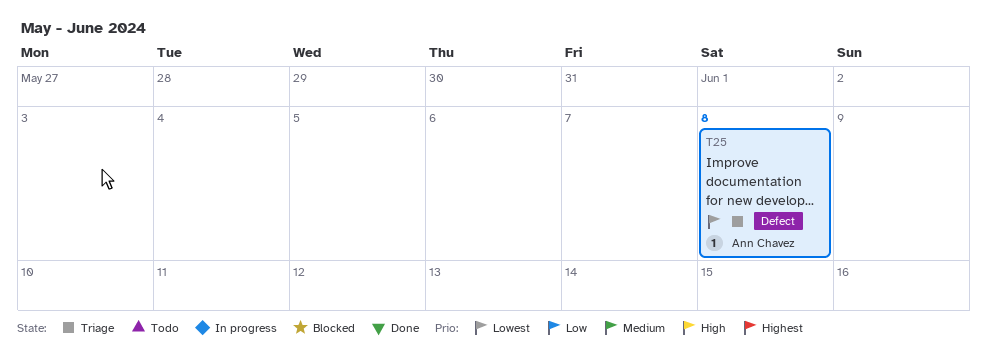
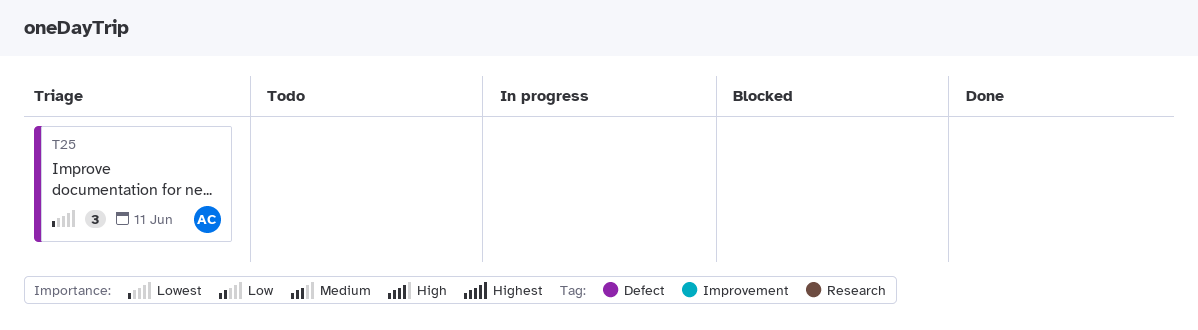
T25, estimate: 1 -> 3
T25, due: Jun 8 -> Jun 11

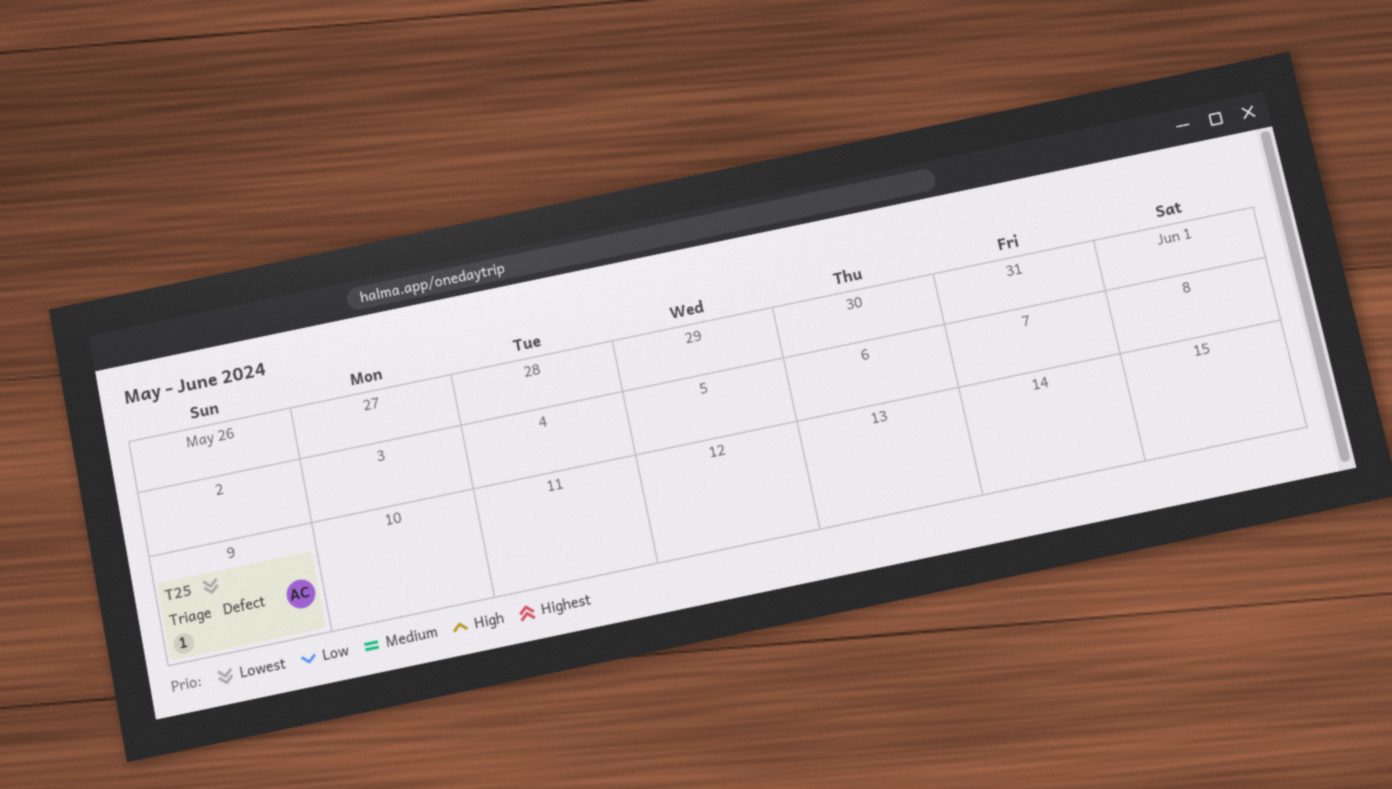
T25, estimate: 3 -> 1
T25, due: Jun 11 -> Jun 9

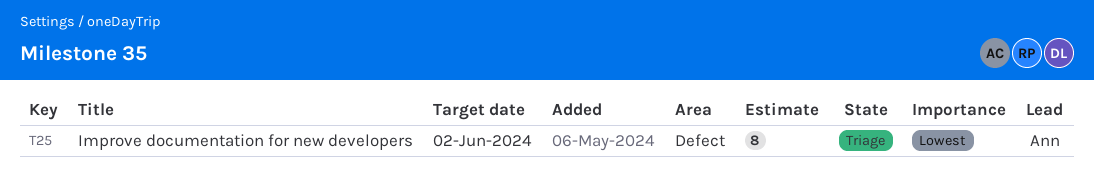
T25, estimate: 1 -> 8
T25, due: Jun 9 -> Jun 2

